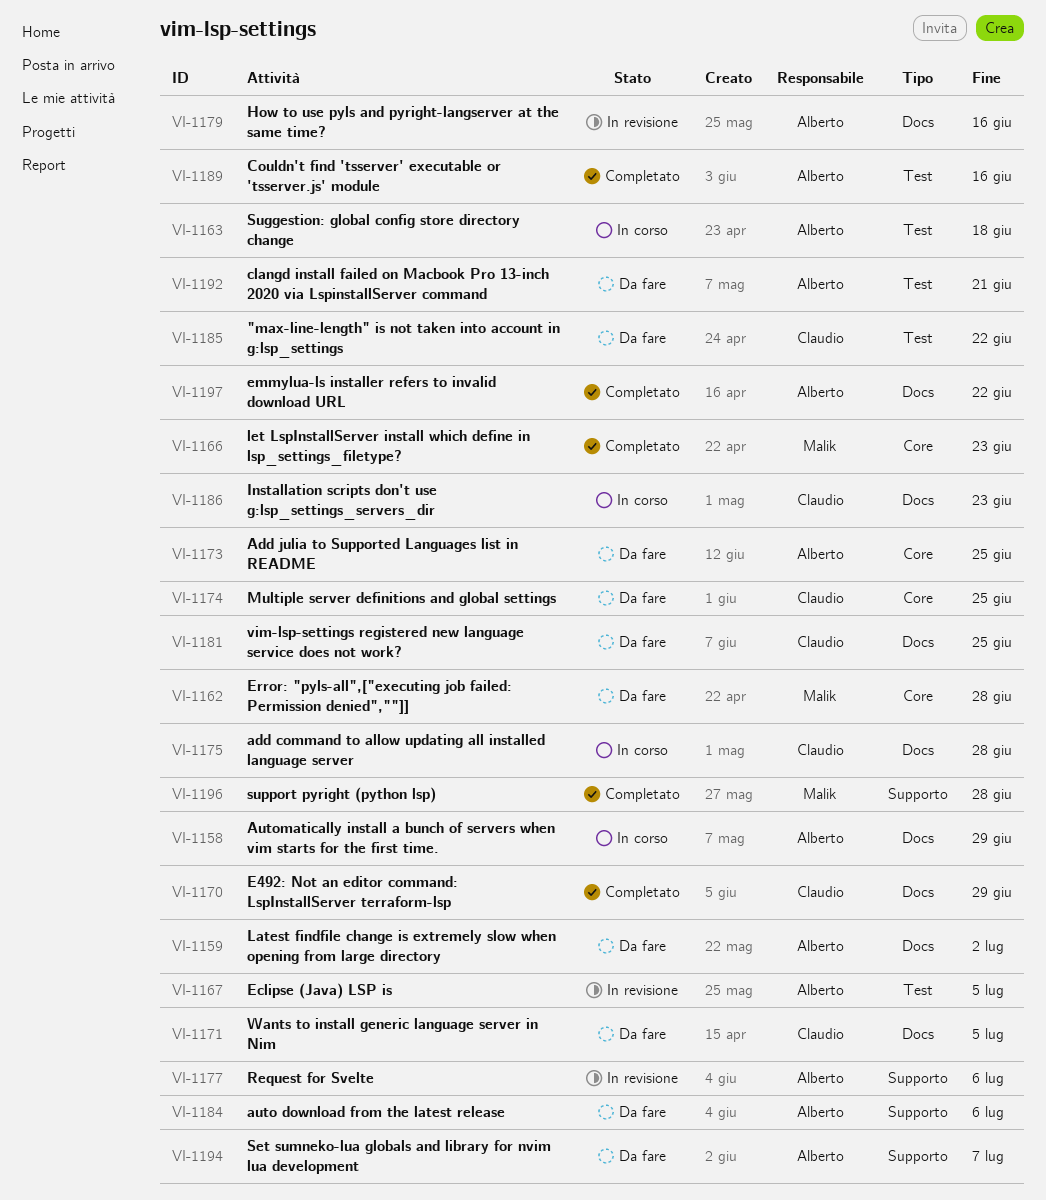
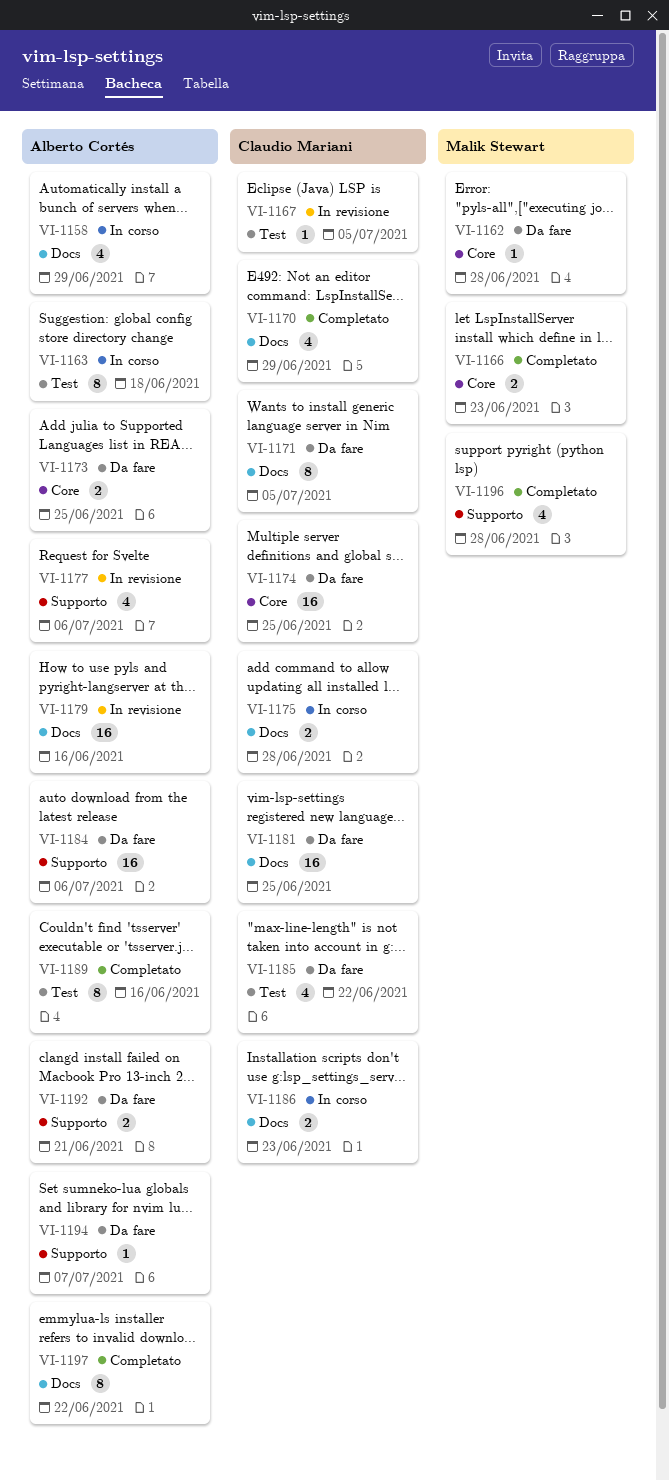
VI-1159: present -> none
VI-1167, owner: Alberto Cortés -> Claudio Mariani
VI-1192, label: Test -> Supporto

